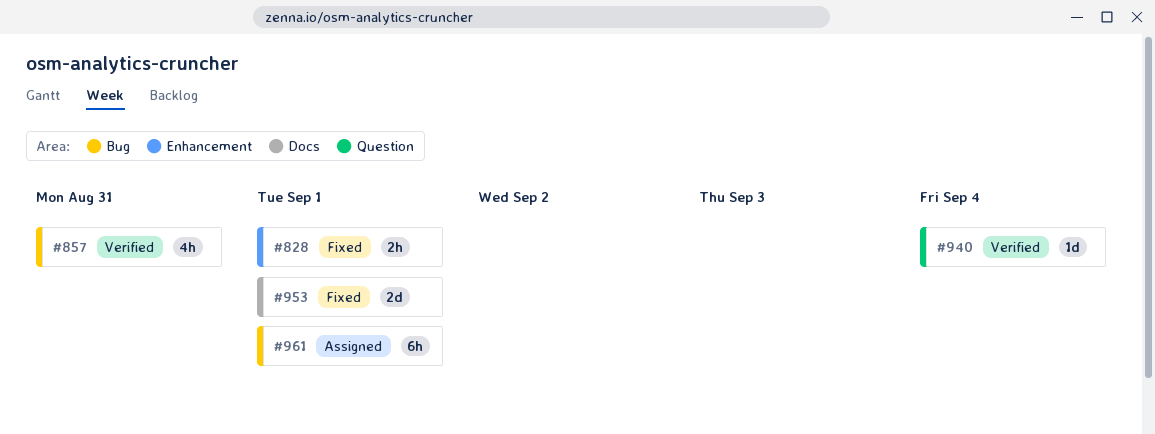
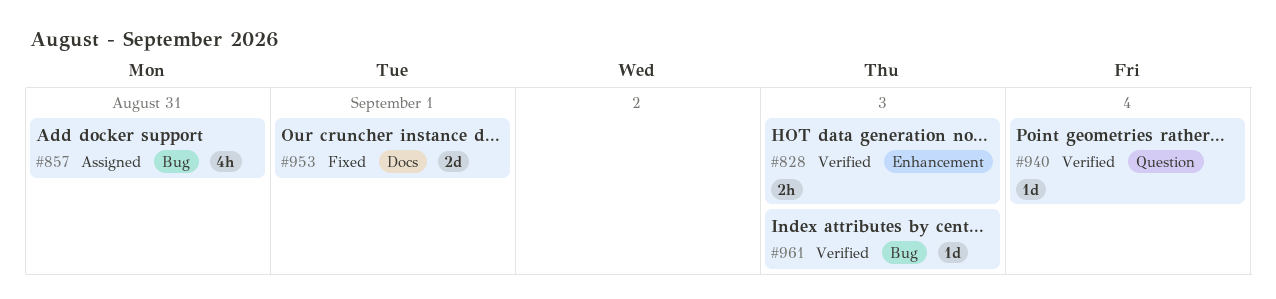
#828, status: Fixed -> Verified
#828, due: Sep 1 -> Sep 3
#857, status: Verified -> Assigned
#961, status: Assigned -> Verified
#961, estimate: 6h -> 1d
#961, due: Sep 1 -> Sep 3

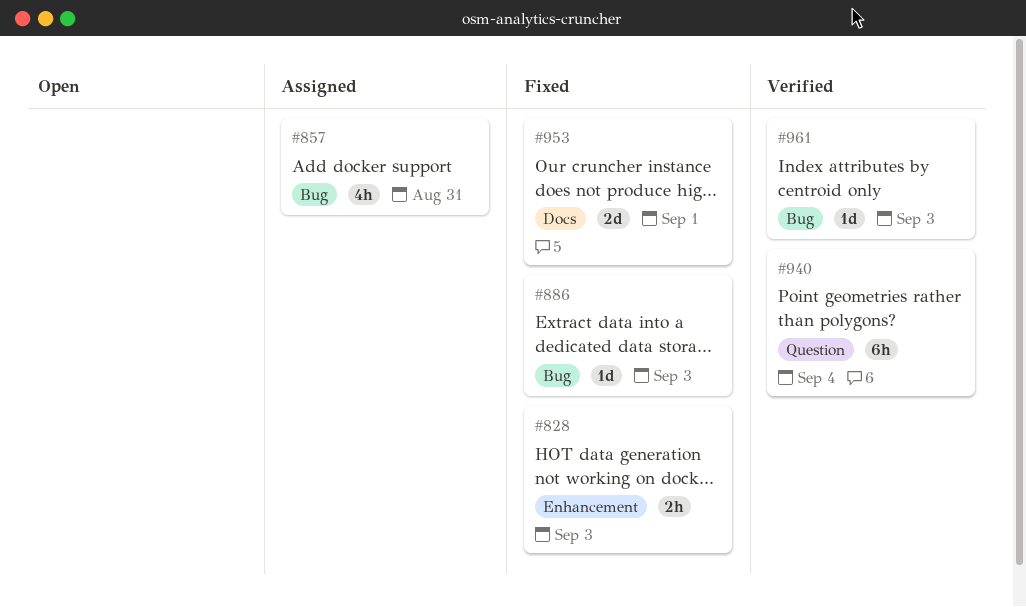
#828, status: Verified -> Fixed
#886: none -> present
#940, estimate: 1d -> 6h

